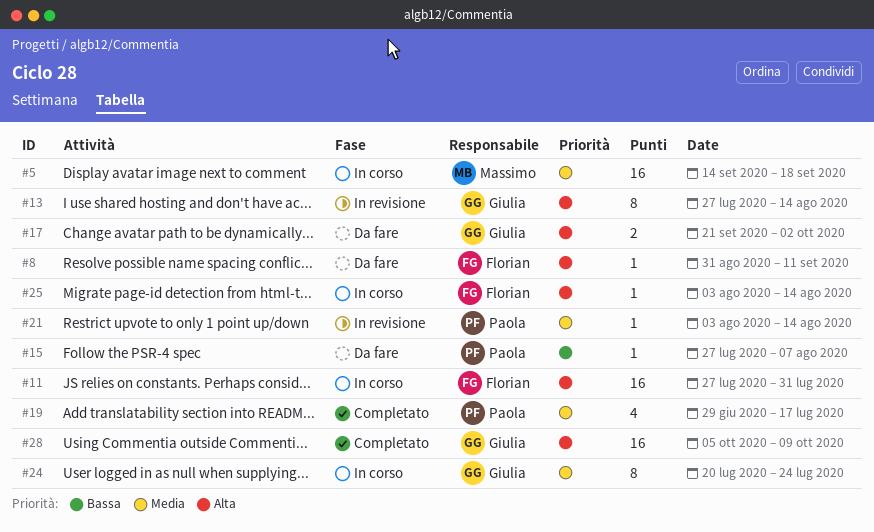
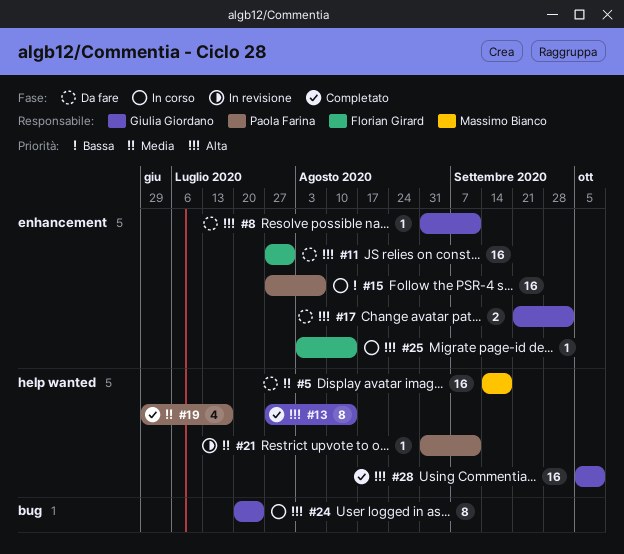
#5, status: In corso -> Da fare
#8, owner: Florian Girard -> Giulia Giordano
#11, status: In corso -> Da fare
#13, status: In revisione -> Completato
#15, status: Da fare -> In corso
#15, estimate: 1 -> 16
#21, start: Aug 3 -> Aug 31
#21, due: Aug 14 -> Sep 11
#24, priority: Media -> Alta

